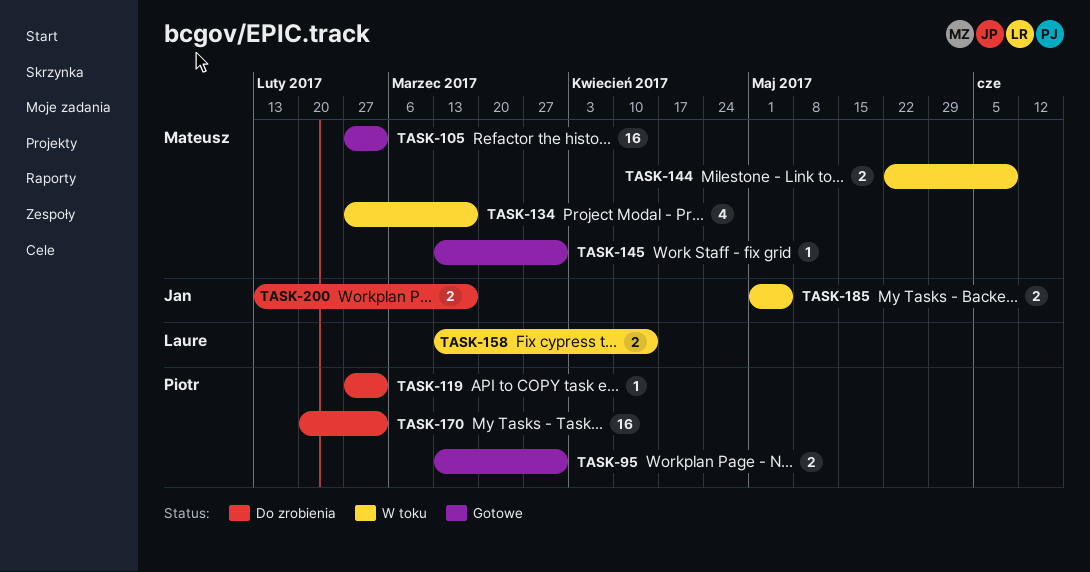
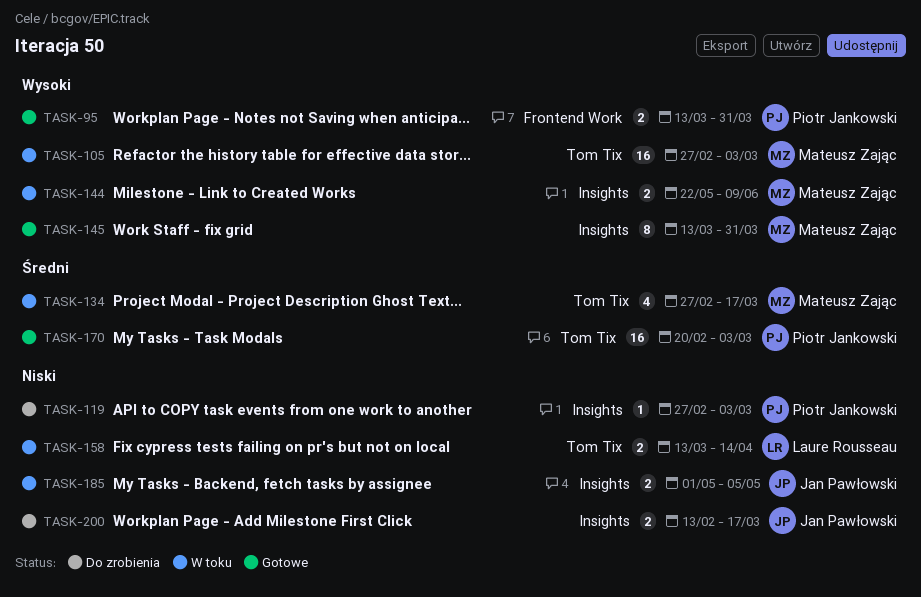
TASK-105, status: Gotowe -> W toku
TASK-145, estimate: 1 -> 8
TASK-170, status: Do zrobienia -> Gotowe

